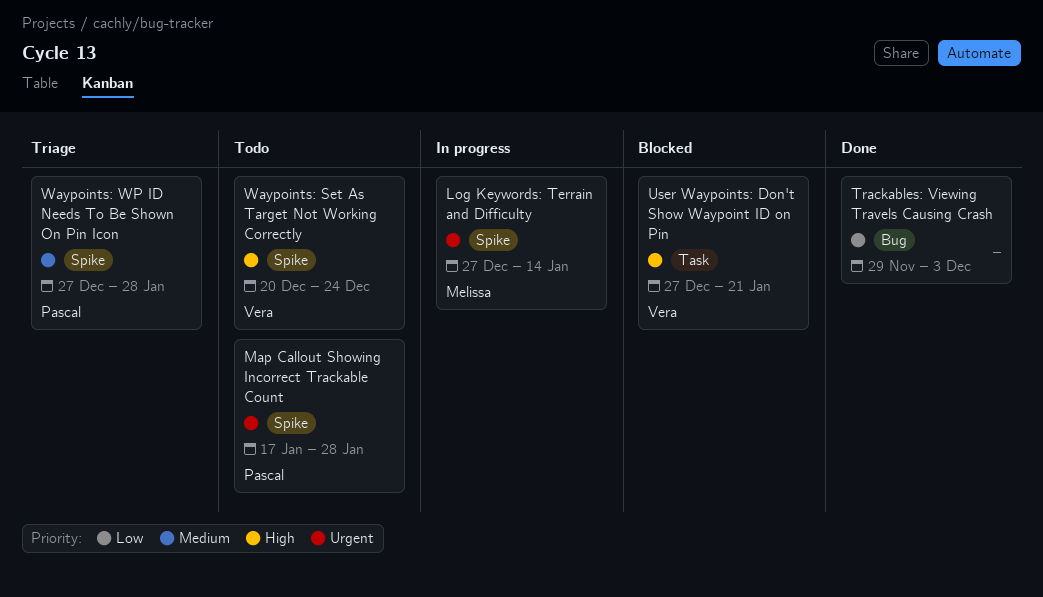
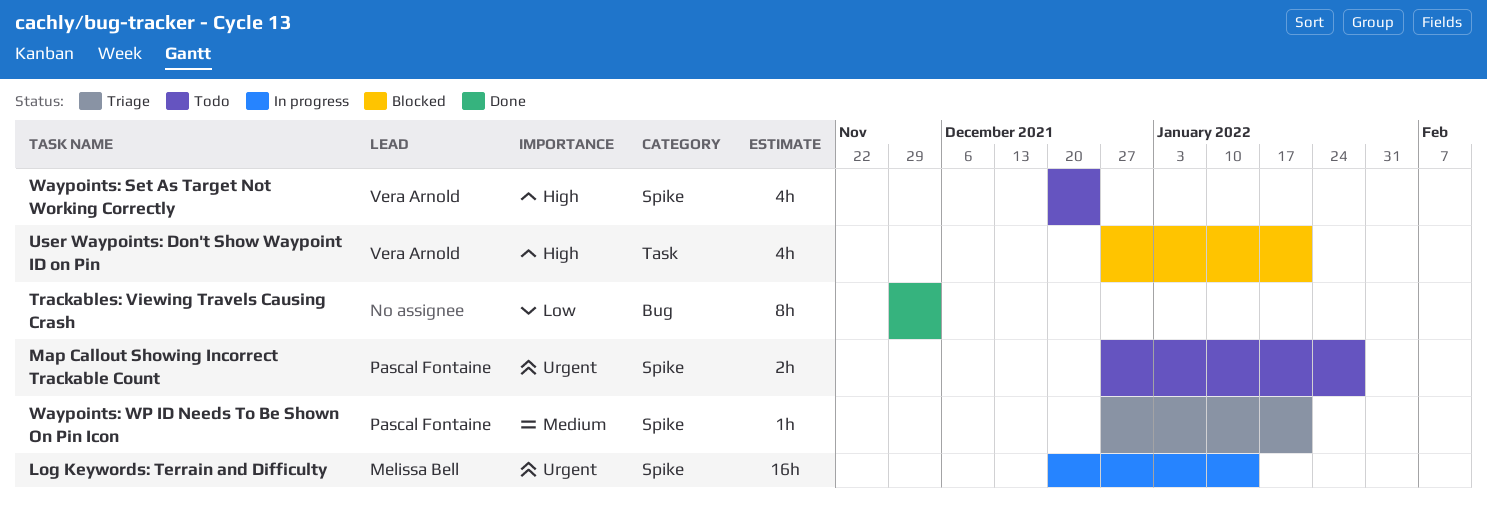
Log Keywords: Terrain and Difficulty, start: Dec 27 -> Dec 20
Map Callout Showing Incorrect Trackable Count, start: Jan 17 -> Dec 27
Waypoints: WP ID Needs To Be Shown On Pin Icon, due: Jan 28 -> Jan 21

